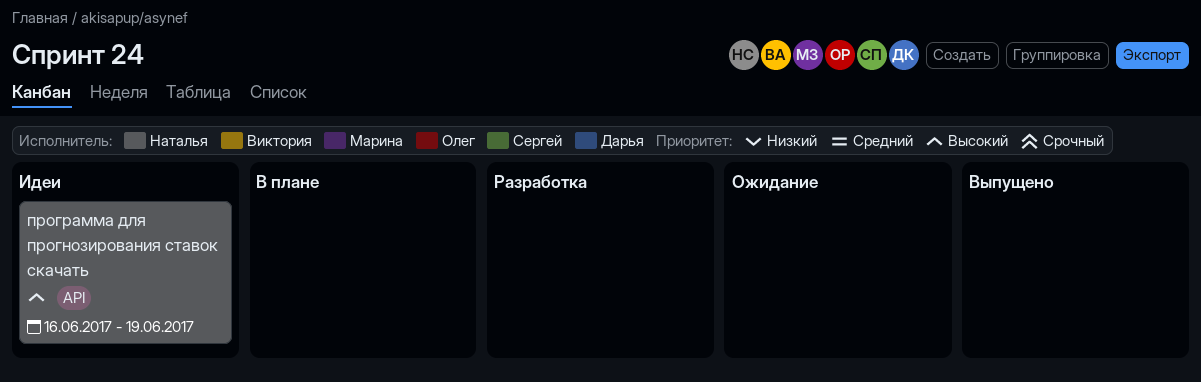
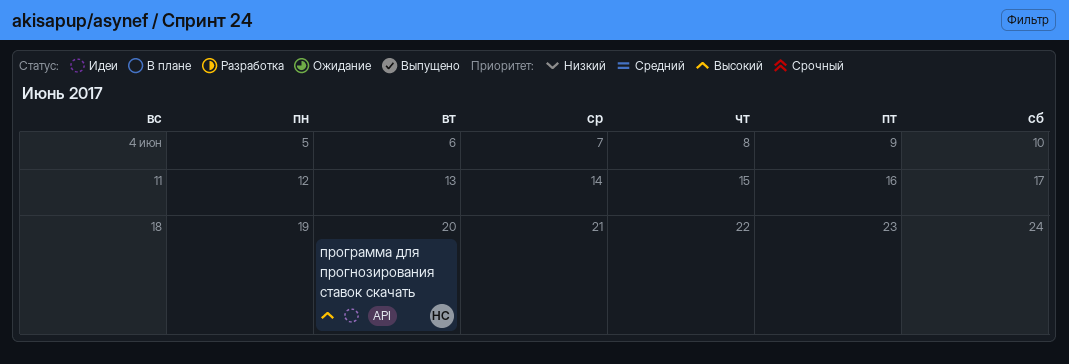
программа для прогнозирования ставок скачать, due: Jun 19 -> Jun 20

